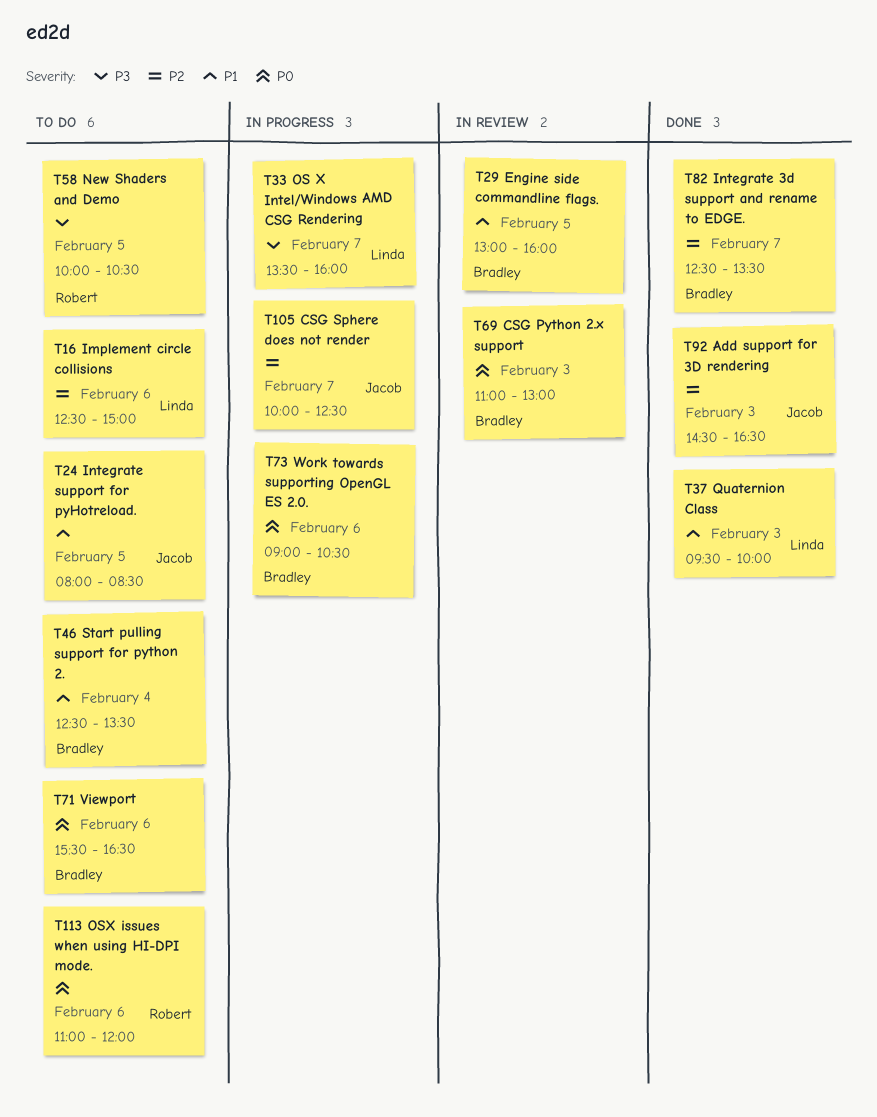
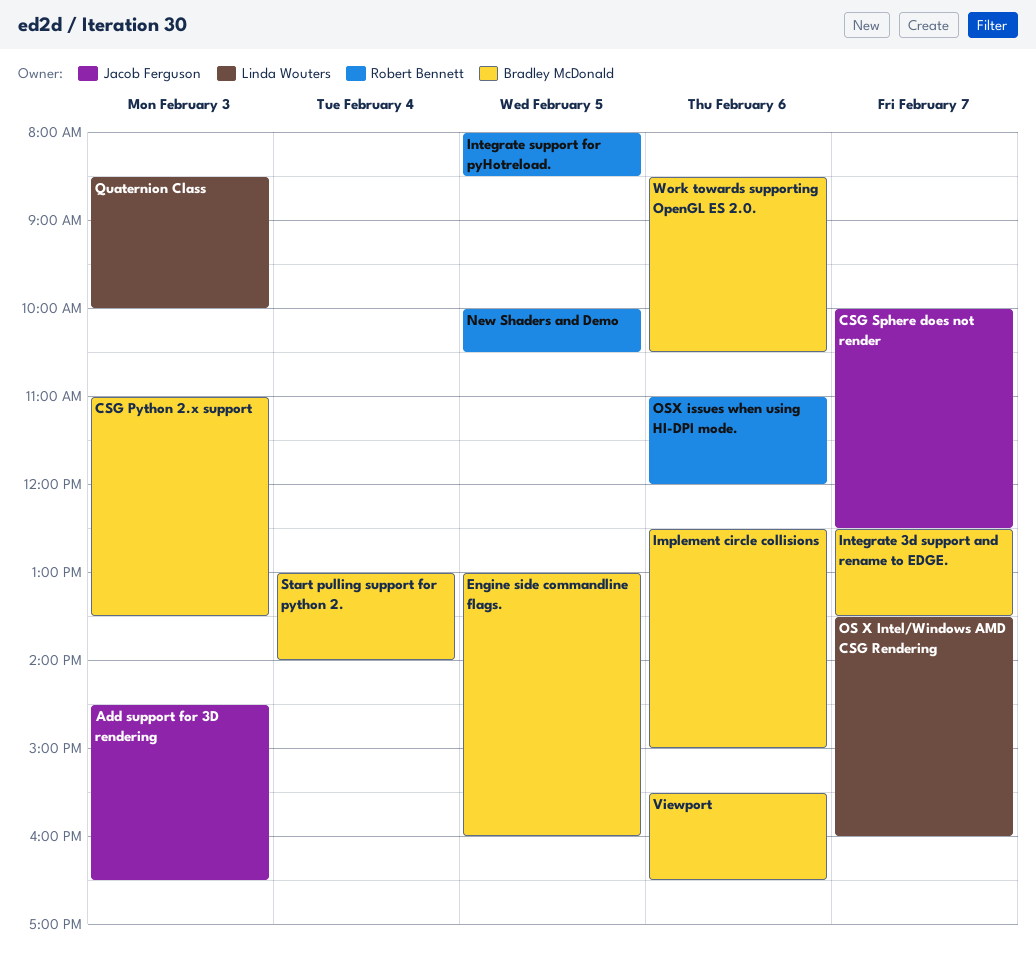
CSG Python 2.x support, ends: 13:00 -> 13:30
Implement circle collisions, owner: Linda Wouters -> Bradley McDonald
Integrate support for pyHotreload., owner: Jacob Ferguson -> Robert Bennett
Quaternion Class, begins: 09:30 -> 08:30
Start pulling support for python 2., begins: 12:30 -> 13:00
Start pulling support for python 2., ends: 13:30 -> 14:00
Work towards supporting OpenGL ES 2.0., begins: 09:00 -> 08:30

